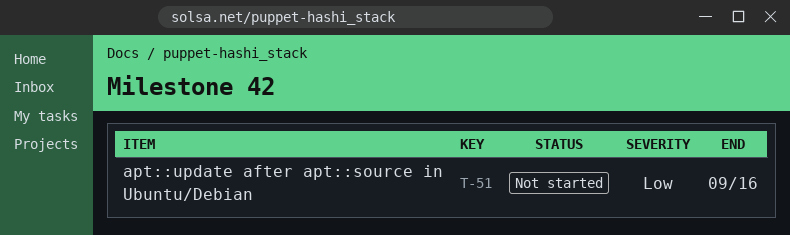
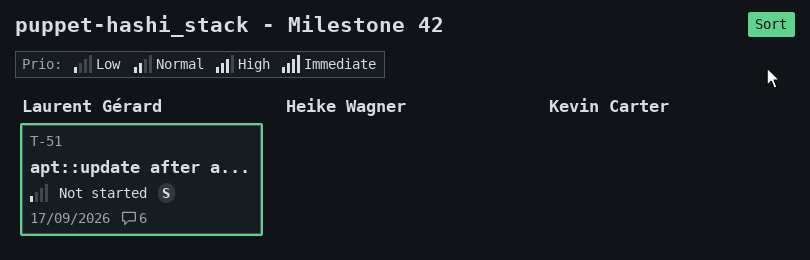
T-51, due: Sep 16 -> Sep 17

